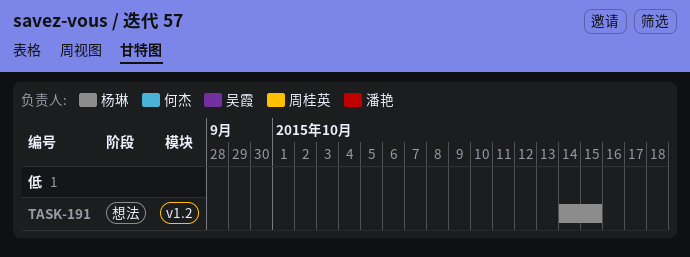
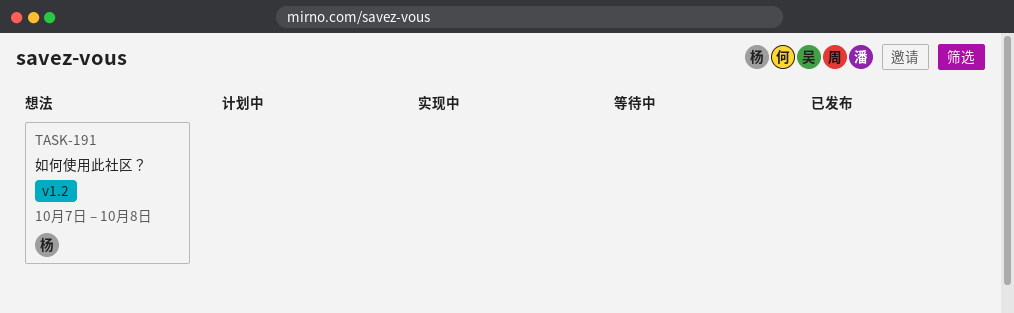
TASK-191, start: Oct 14 -> Oct 7
TASK-191, due: Oct 15 -> Oct 8

